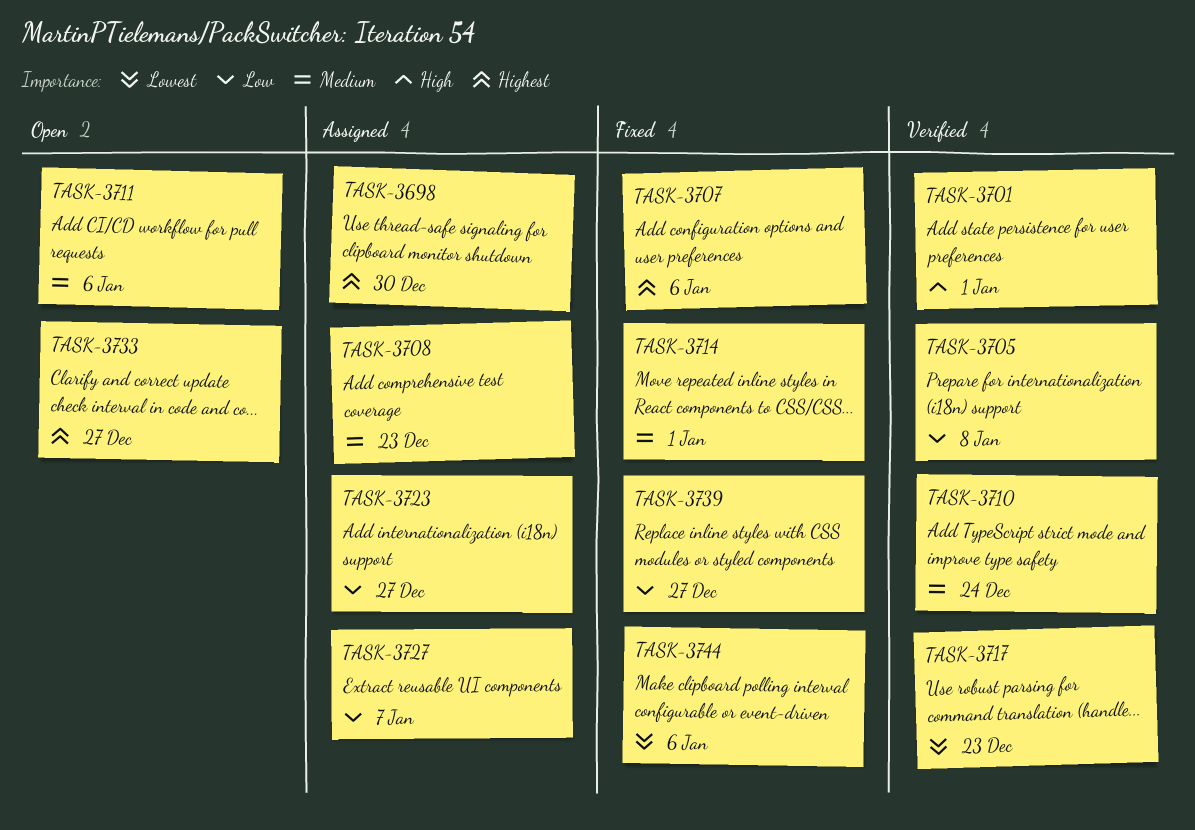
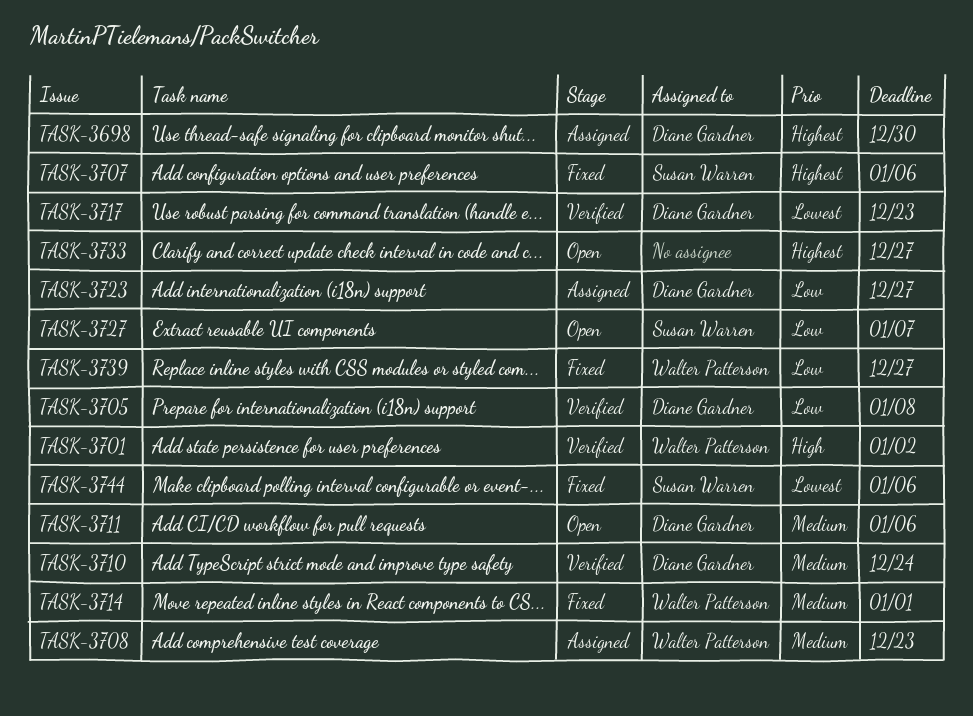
TASK-3701, due: Jan 1 -> Jan 2
TASK-3727, status: Assigned -> Open

